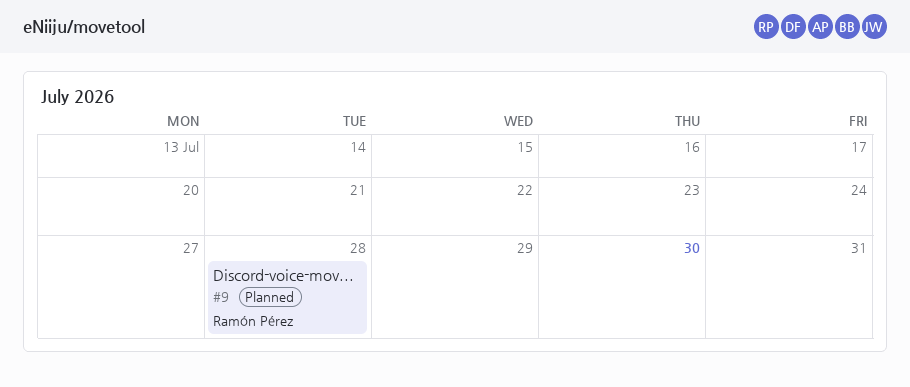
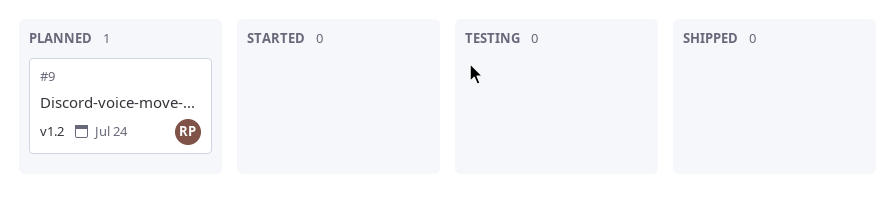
#9, due: Jul 28 -> Jul 24

